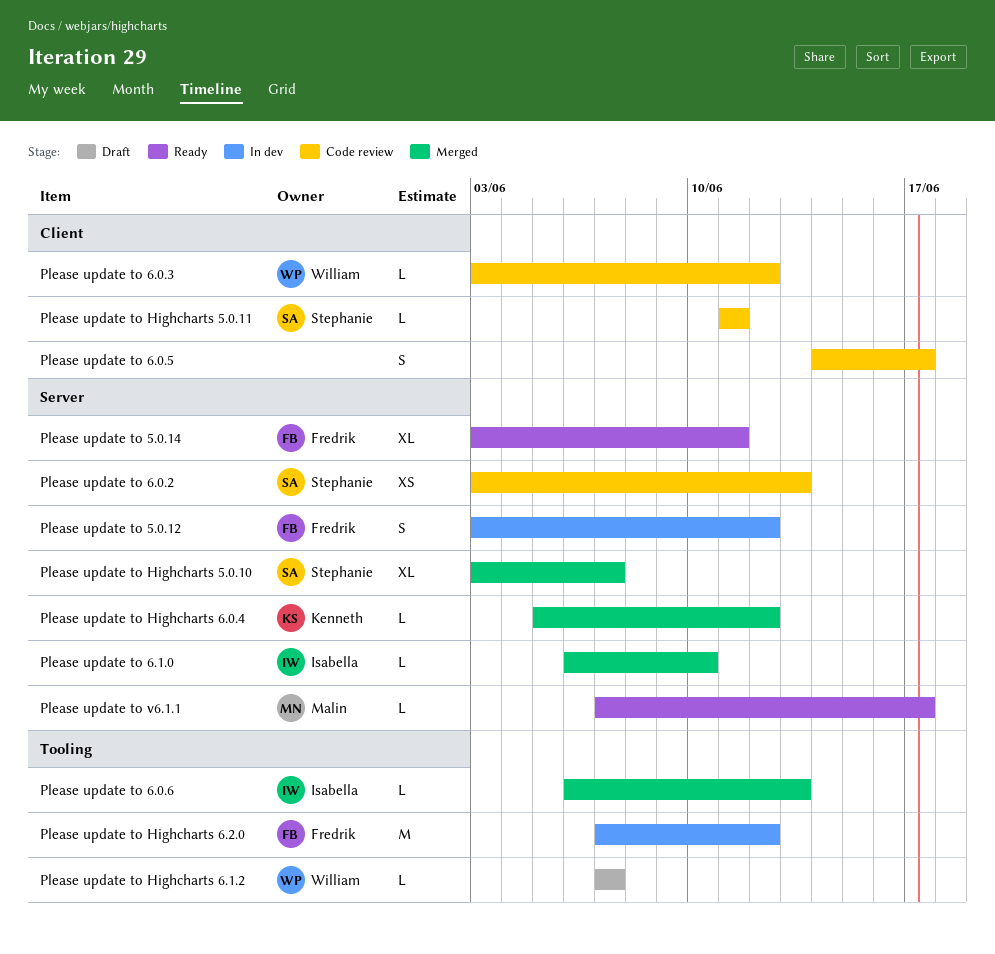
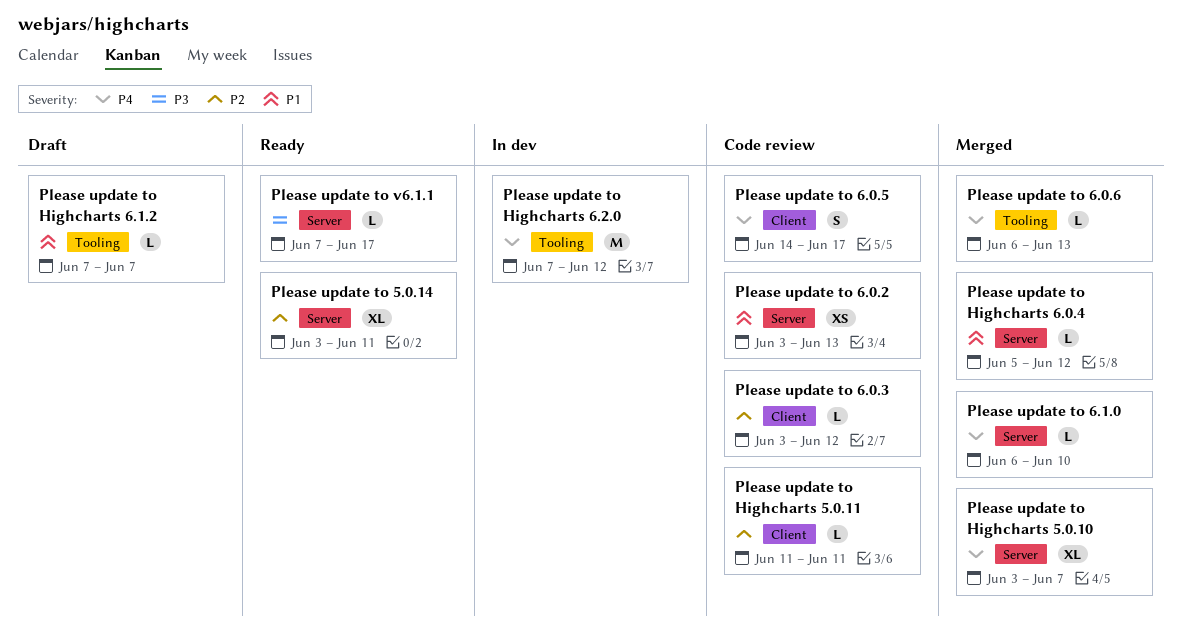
Please update to 5.0.12: present -> none

